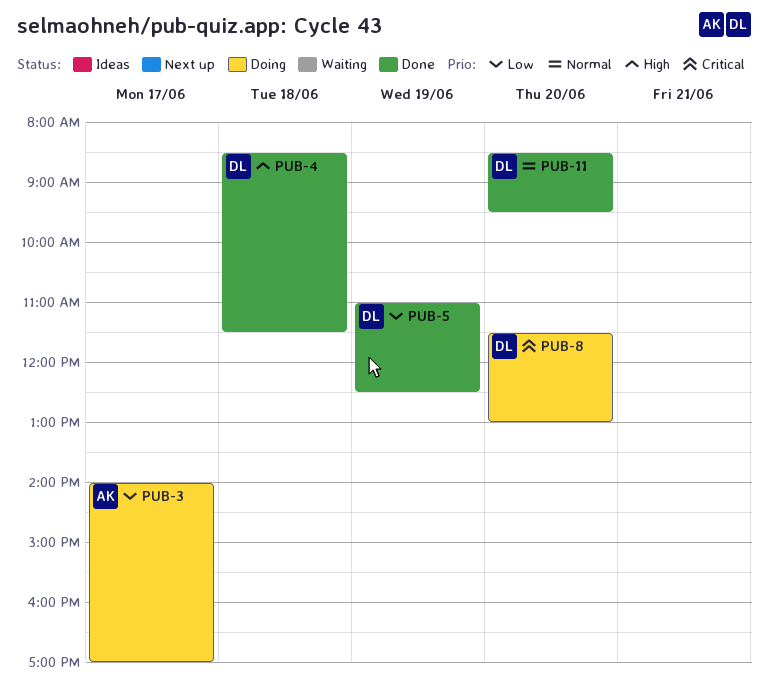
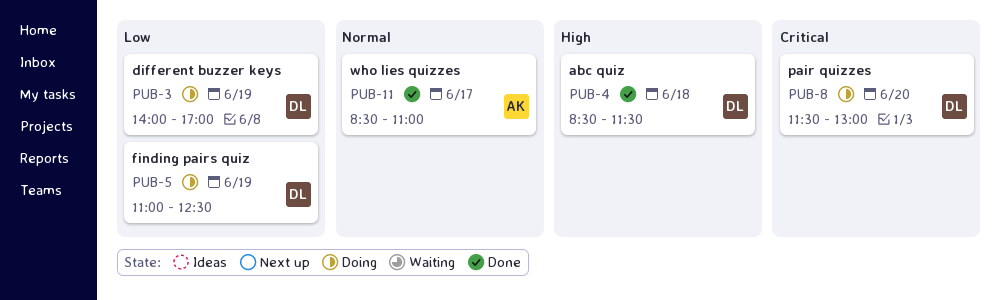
PUB-3, owner: AK -> DL
PUB-3, day: Jun 17 -> Jun 19
PUB-5, status: Done -> Doing
PUB-11, owner: DL -> AK
PUB-11, day: Jun 20 -> Jun 17
PUB-11, ends: 09:30 -> 11:00

